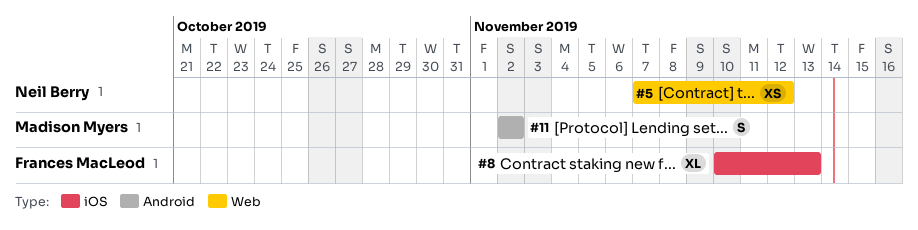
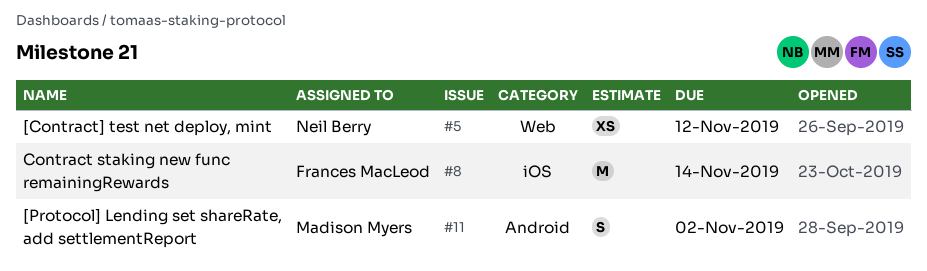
#8, estimate: XL -> M
#8, due: Nov 13 -> Nov 14

